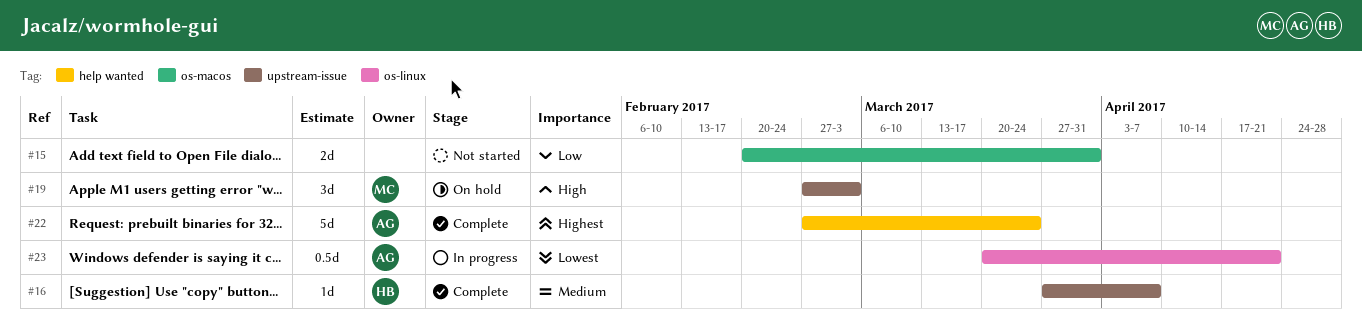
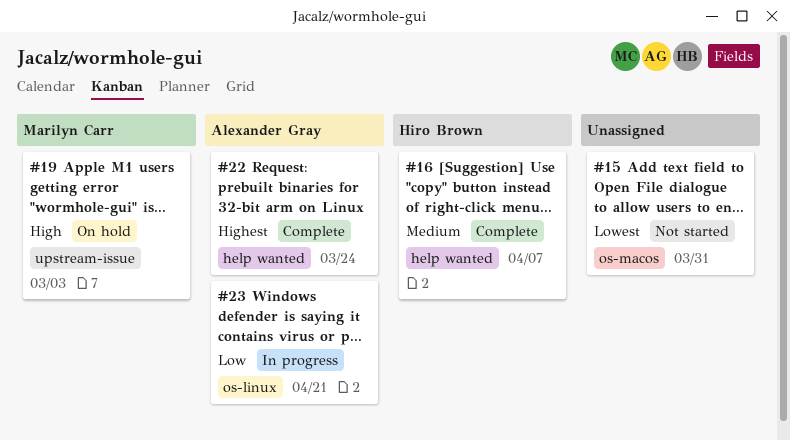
#15, priority: Low -> Lowest
#16, label: upstream-issue -> help wanted
#23, priority: Lowest -> Low

